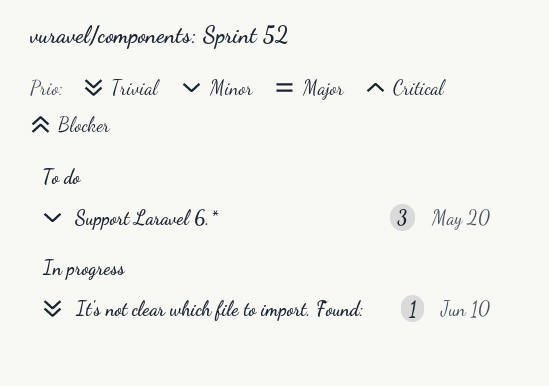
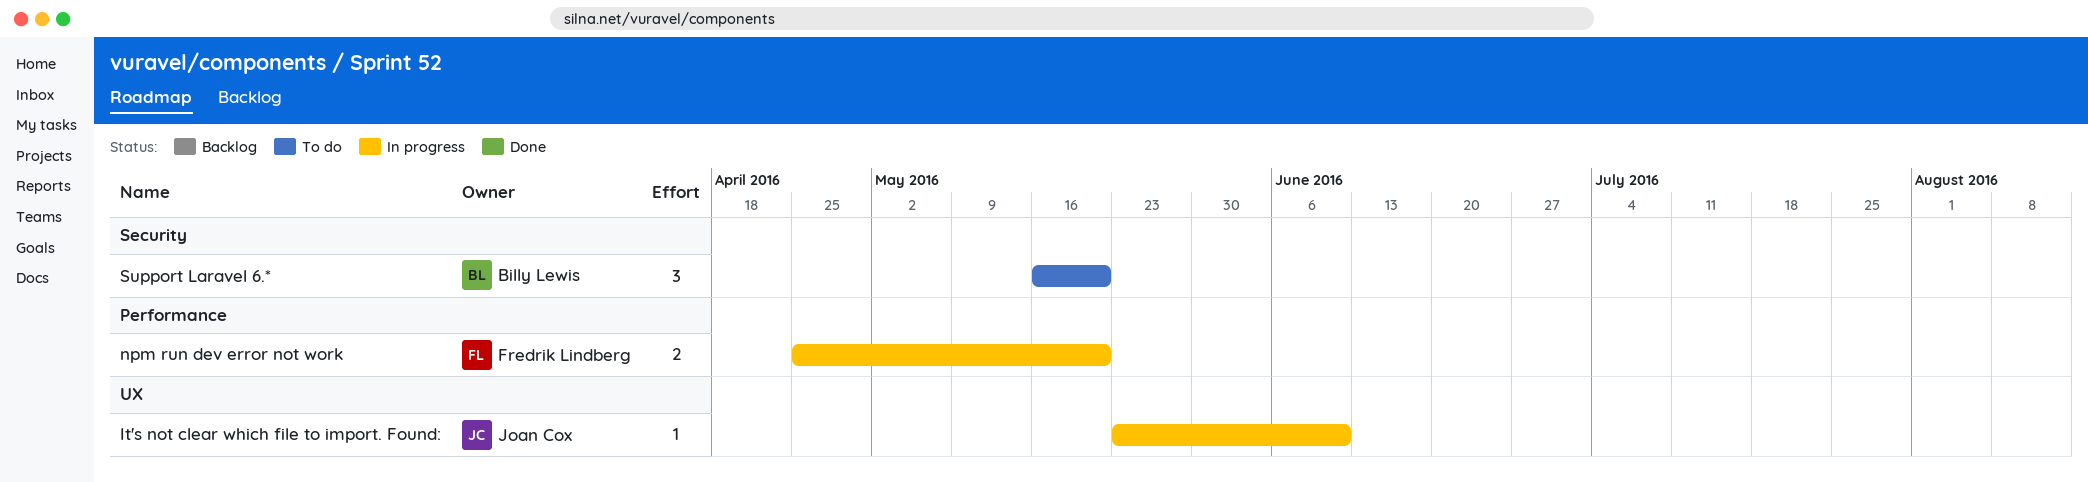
npm run dev error not work: none -> present

